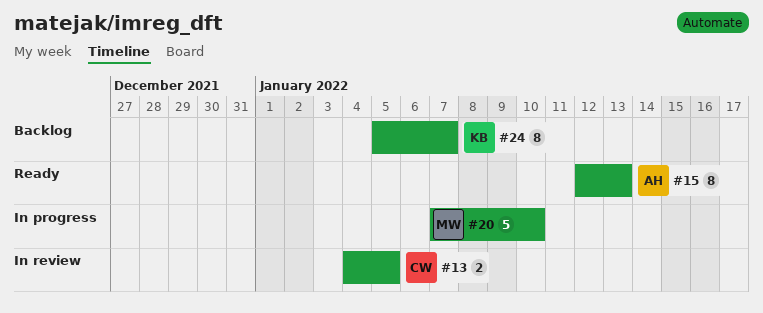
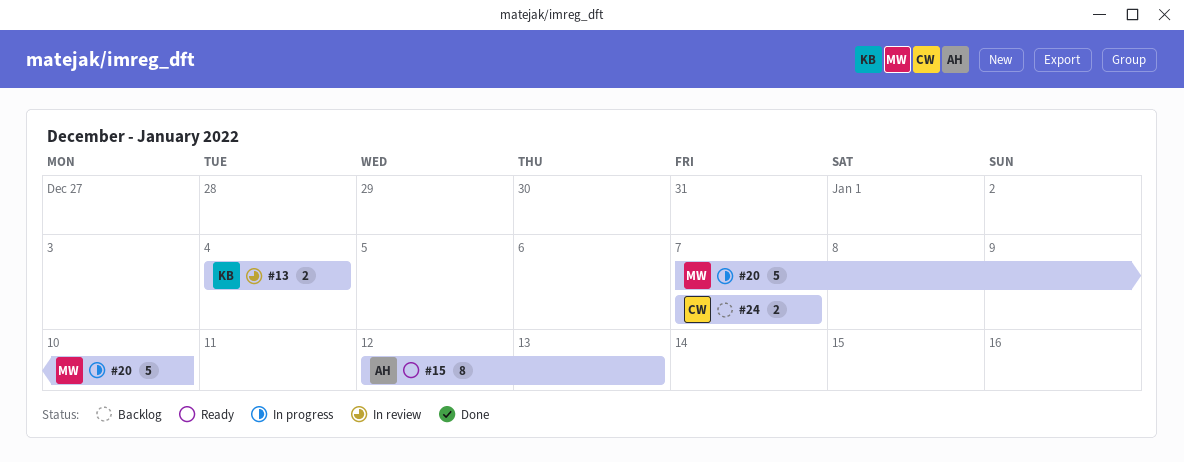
#13, owner: CW -> KB
#13, due: Jan 5 -> Jan 4
#24, owner: KB -> CW
#24, estimate: 8 -> 2
#24, start: Jan 5 -> Jan 7

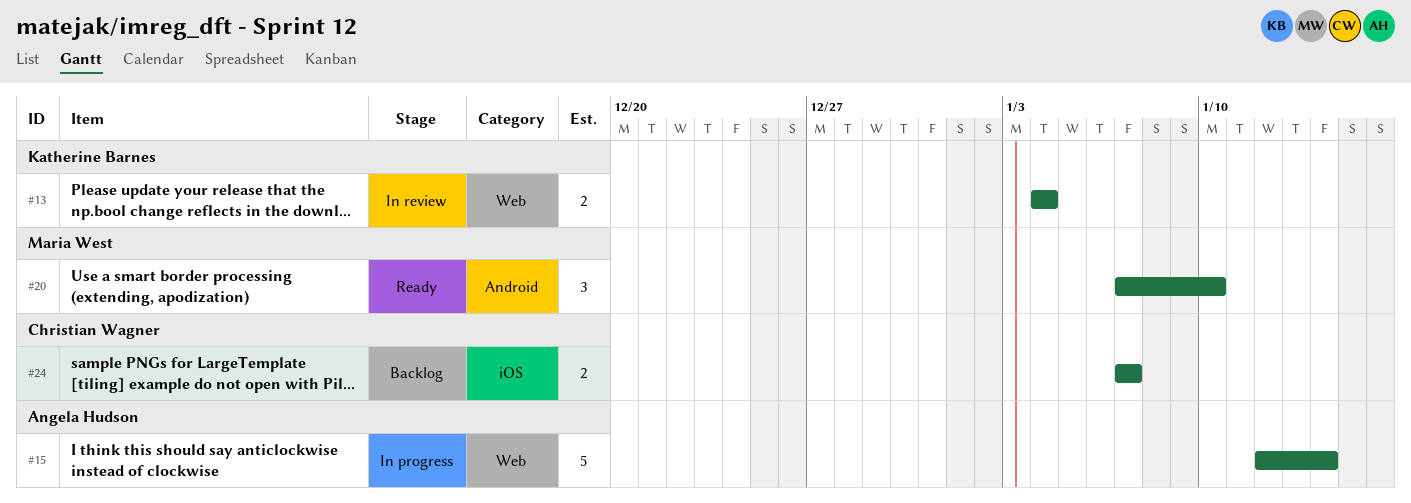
#15, status: Ready -> In progress
#15, estimate: 8 -> 5
#15, due: Jan 13 -> Jan 14
#20, status: In progress -> Ready
#20, estimate: 5 -> 3

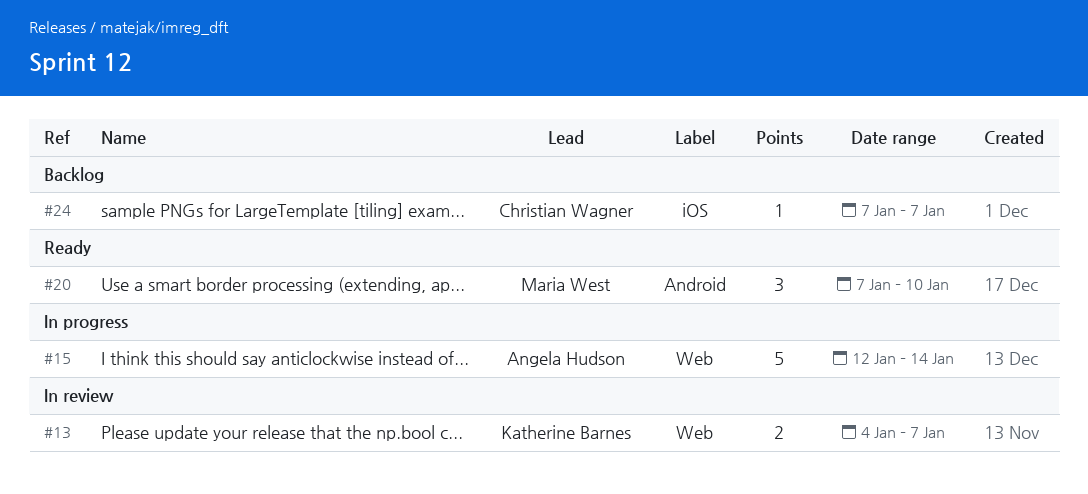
#13, due: Jan 4 -> Jan 7
#24, estimate: 2 -> 1

